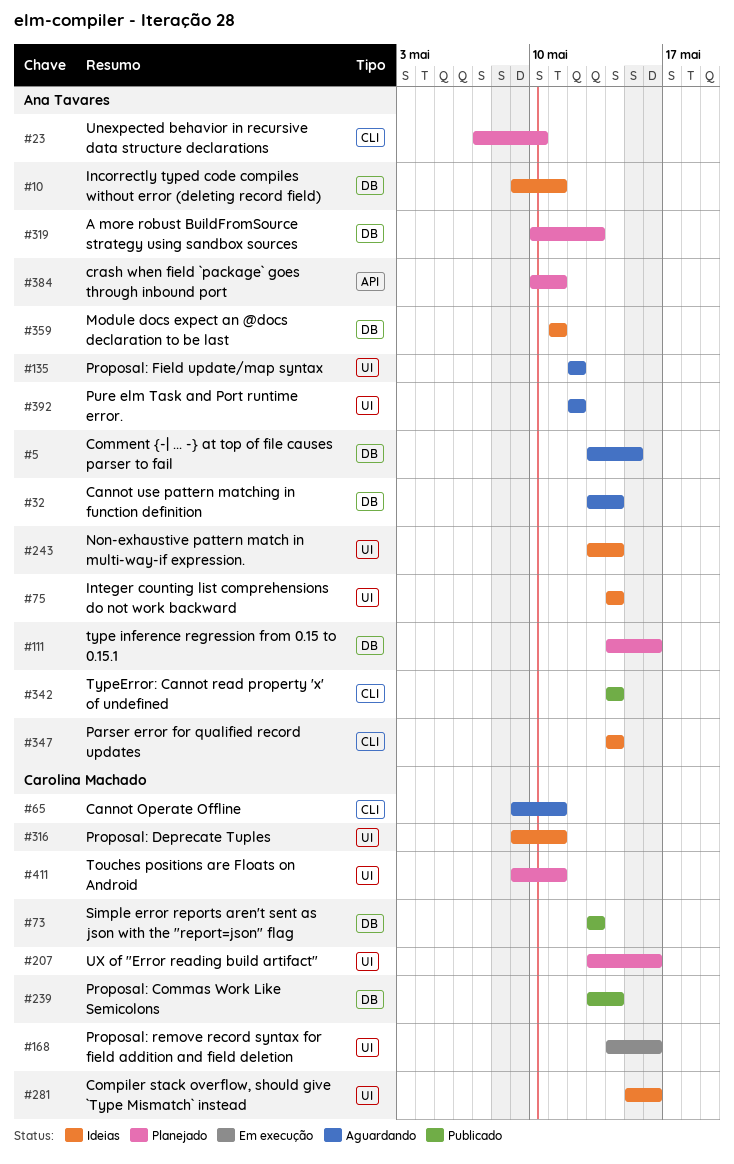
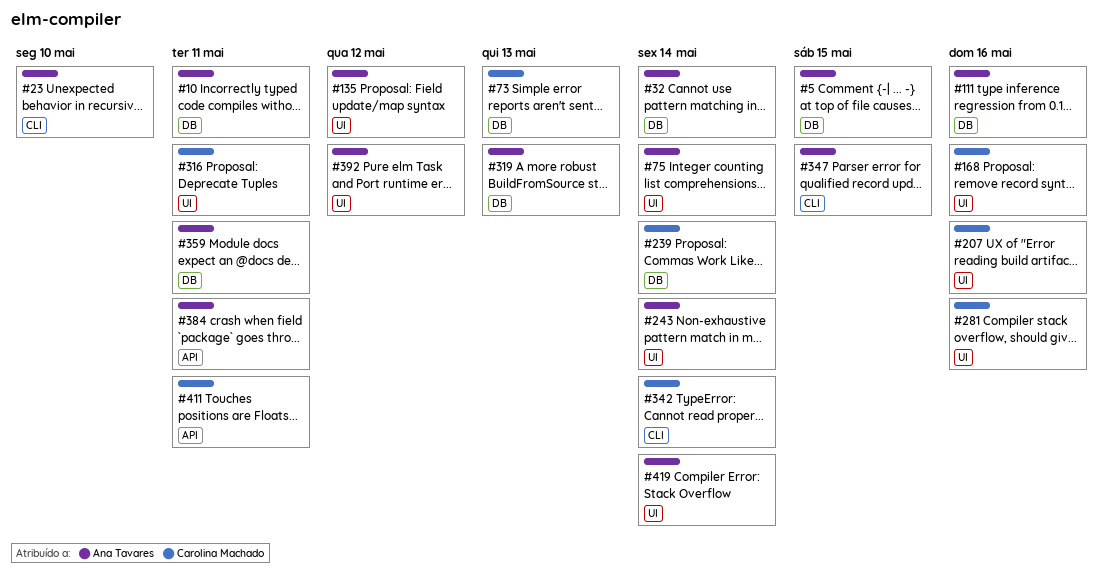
#65: present -> none
#342, owner: Ana Tavares -> Carolina Machado
#347, due: May 14 -> May 15
#411, label: UI -> API
#419: none -> present

